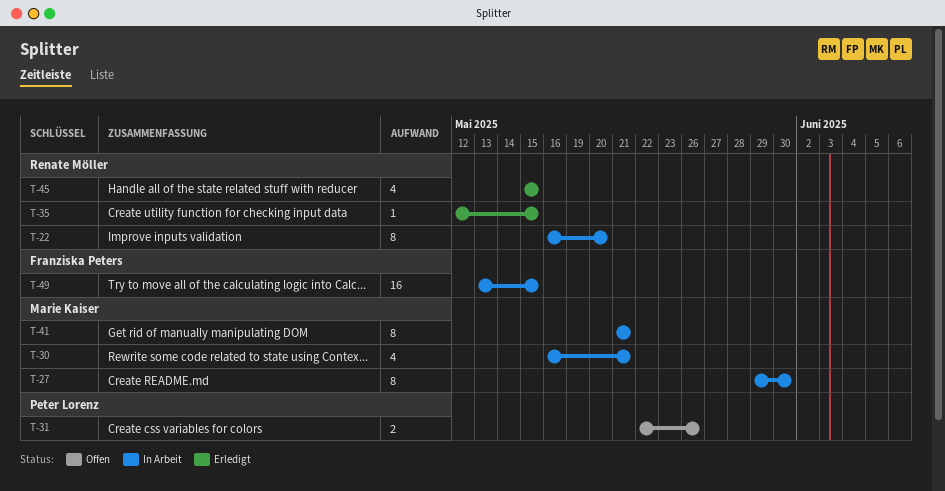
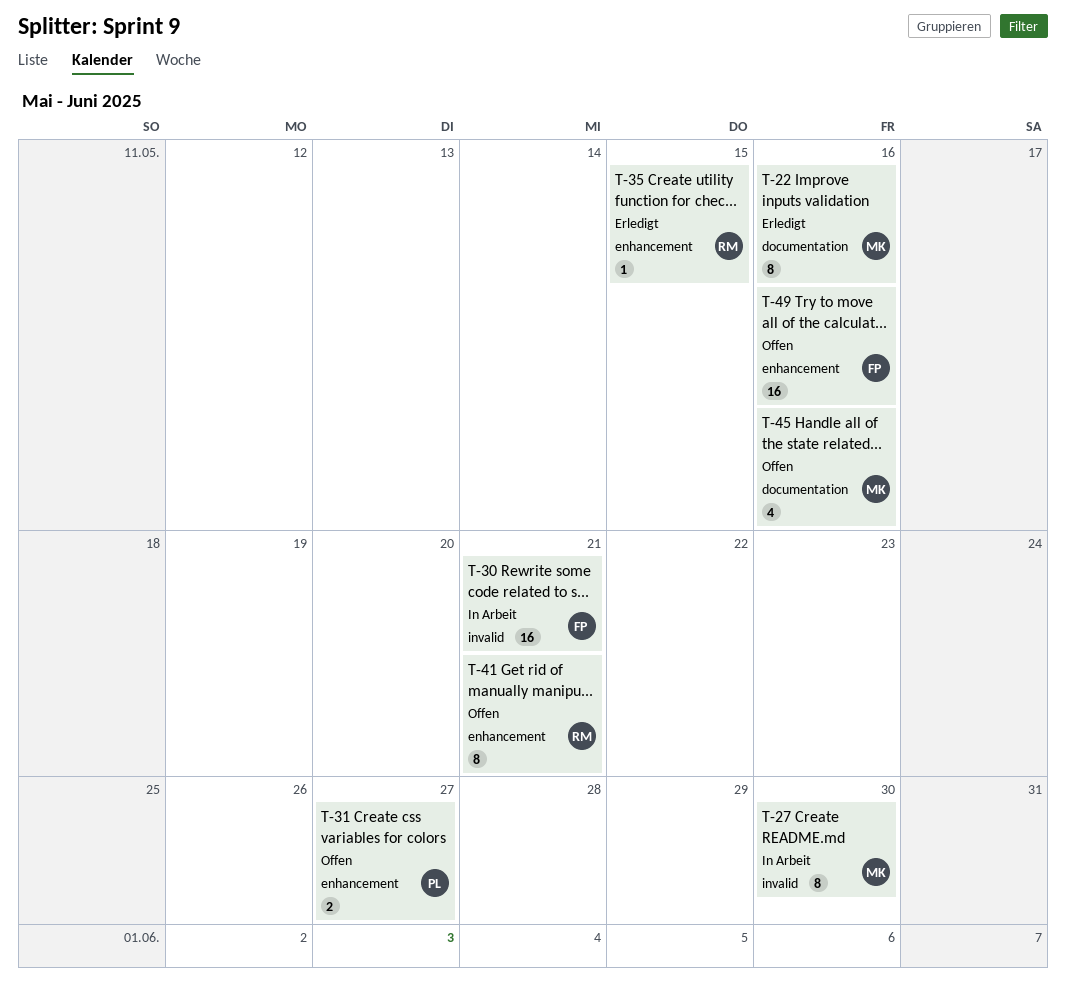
T-22, status: In Arbeit -> Erledigt
T-22, owner: Renate Möller -> Marie Kaiser
T-22, due: May 20 -> May 16
T-30, owner: Marie Kaiser -> Franziska Peters
T-30, estimate: 4 -> 16
T-31, due: May 26 -> May 27
T-41, status: In Arbeit -> Offen
T-41, owner: Marie Kaiser -> Renate Möller
T-45, status: Erledigt -> Offen
T-45, owner: Renate Möller -> Marie Kaiser
T-45, due: May 15 -> May 16
T-49, status: In Arbeit -> Offen
T-49, due: May 15 -> May 16

